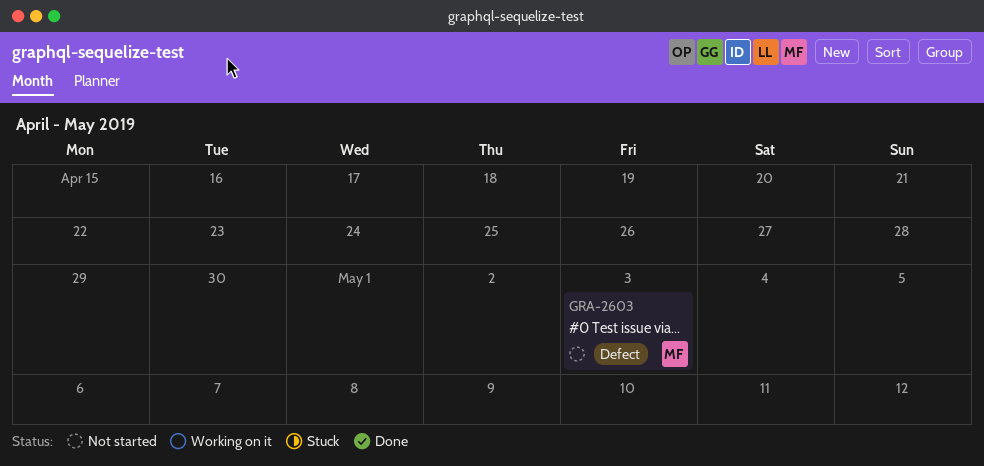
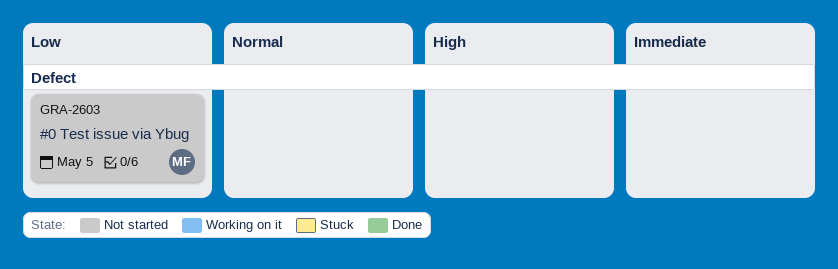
GRA-2603, due: May 3 -> May 5

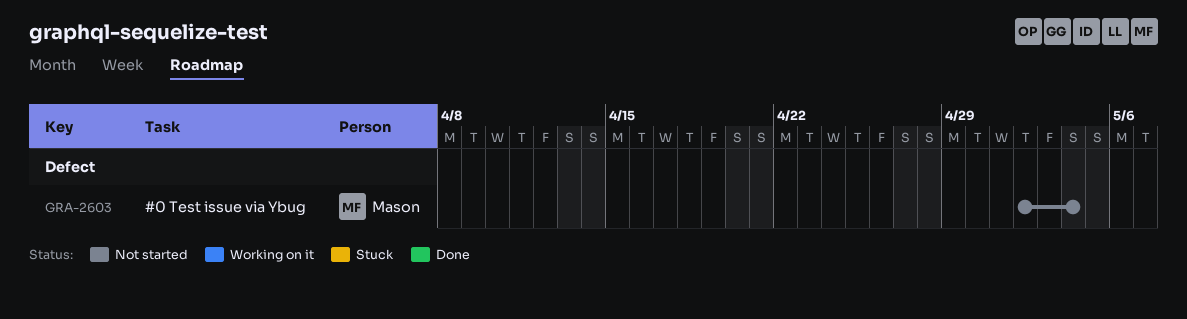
GRA-2603, due: May 5 -> May 4

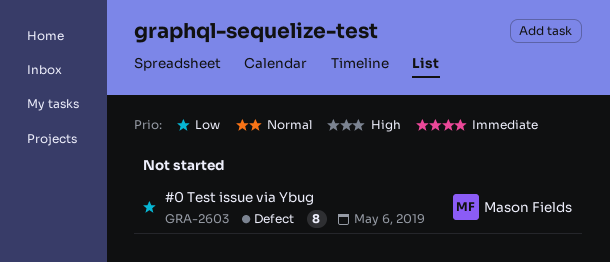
GRA-2603, due: May 4 -> May 6

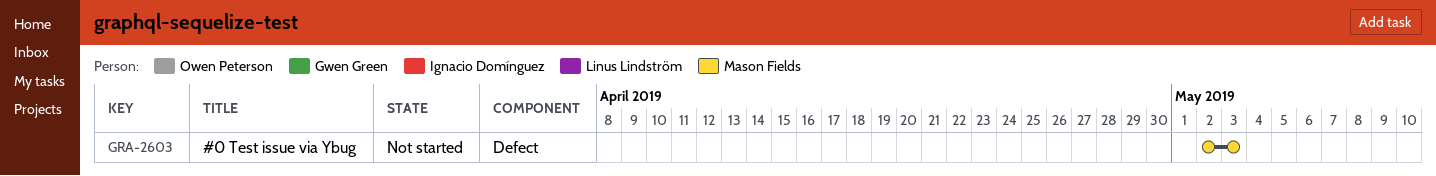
GRA-2603, due: May 6 -> May 3

